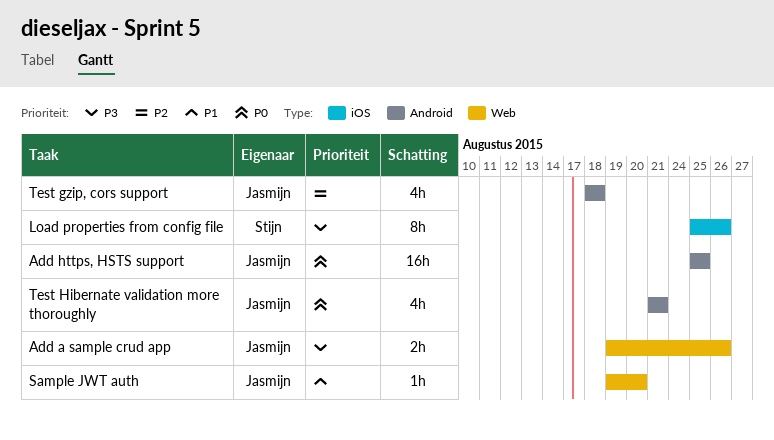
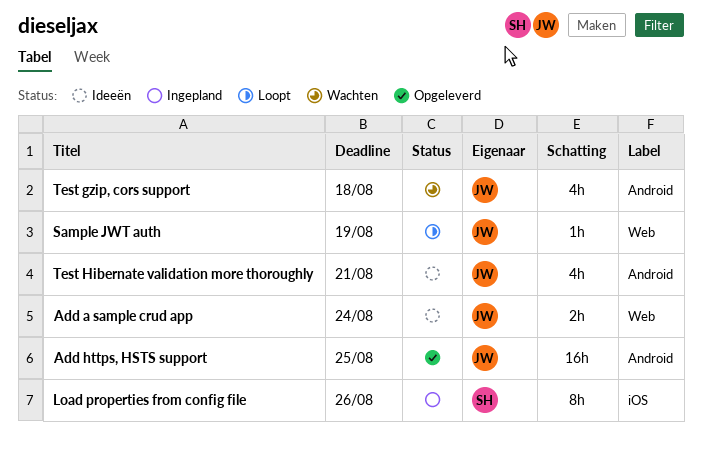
Add a sample crud app, due: Aug 26 -> Aug 24
Sample JWT auth, due: Aug 20 -> Aug 19

